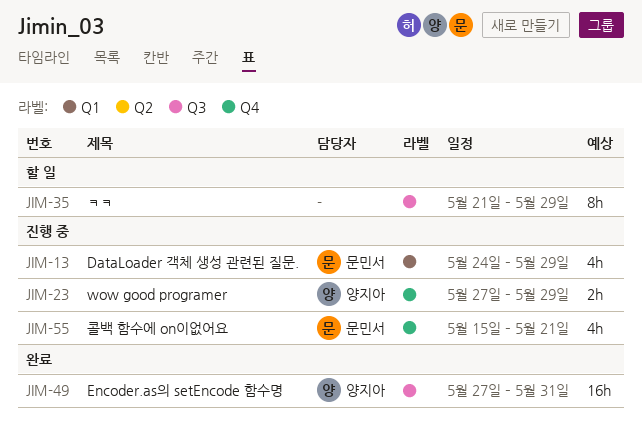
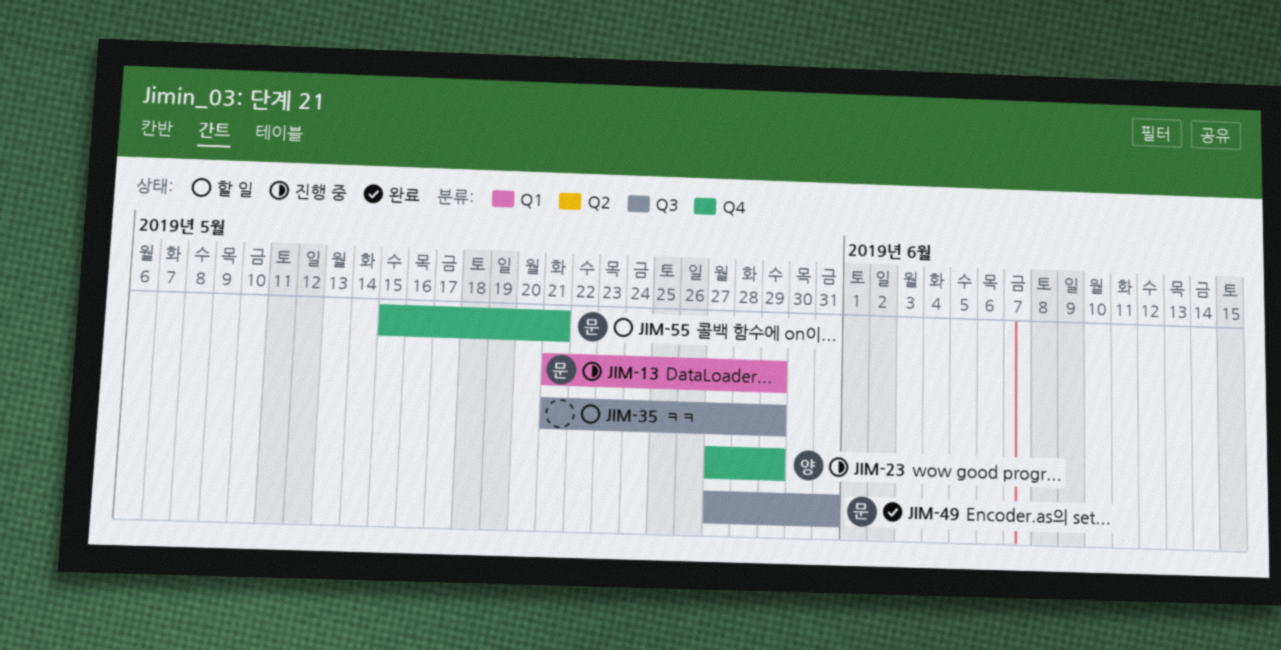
JIM-13, start: May 24 -> May 21
JIM-49, owner: 양지아 -> 문민서
JIM-55, status: 진행 중 -> 할 일

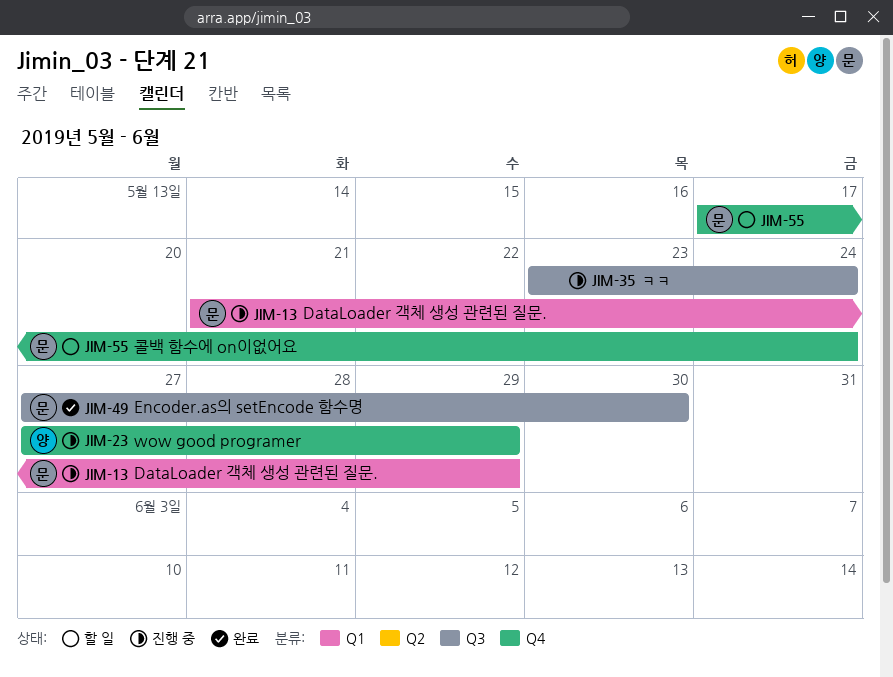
JIM-35, status: 할 일 -> 진행 중
JIM-35, start: May 21 -> May 23
JIM-35, due: May 29 -> May 24
JIM-49, due: May 31 -> May 30
JIM-55, start: May 15 -> May 17
JIM-55, due: May 21 -> May 24

